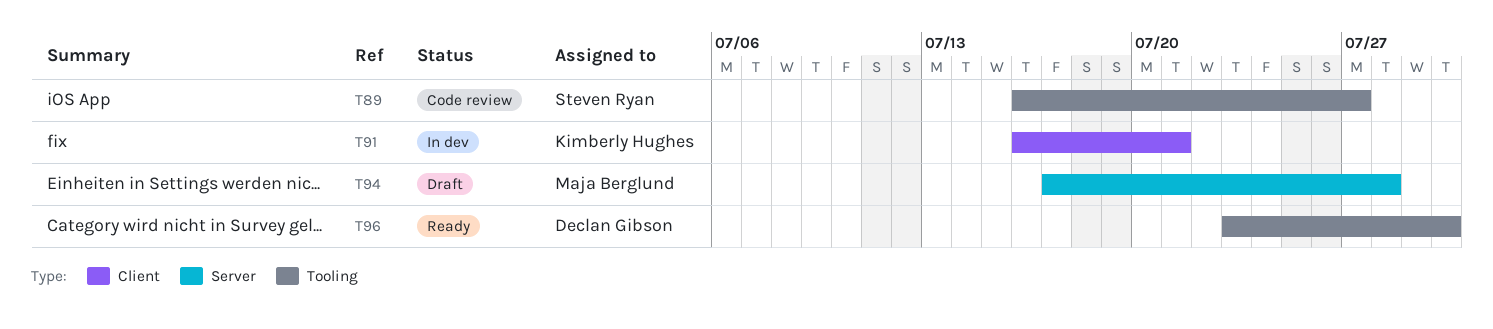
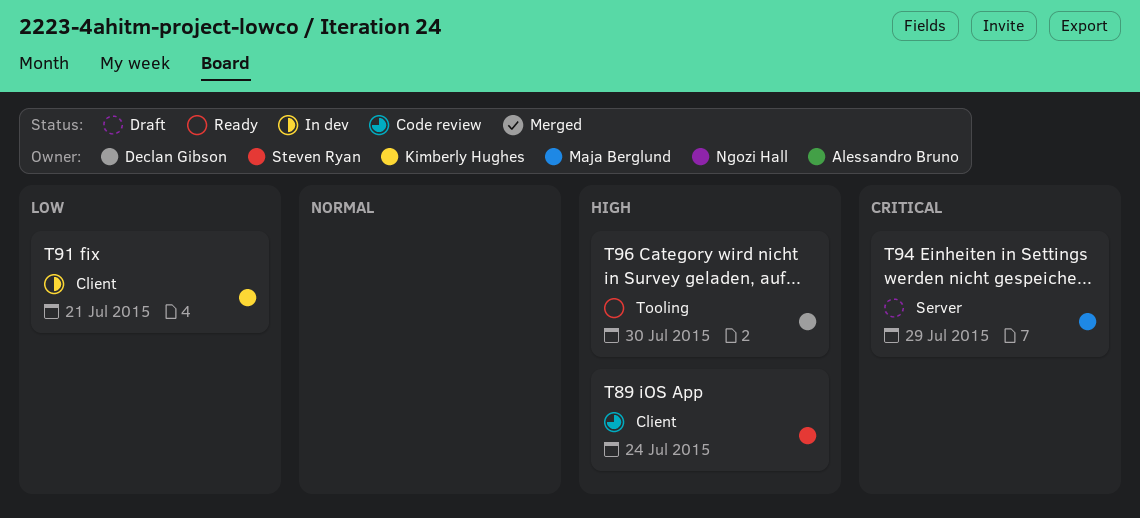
T89, label: Tooling -> Client
T89, due: Jul 27 -> Jul 24
T94, due: Jul 28 -> Jul 29

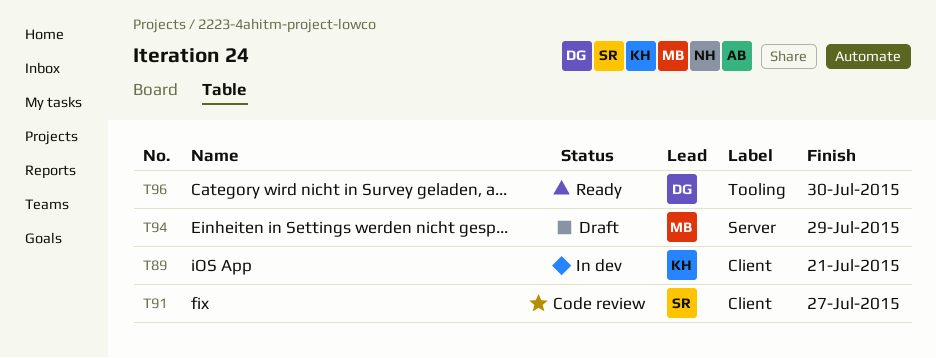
T89, status: Code review -> In dev
T89, owner: Steven Ryan -> Kimberly Hughes
T89, due: Jul 24 -> Jul 21
T91, status: In dev -> Code review
T91, owner: Kimberly Hughes -> Steven Ryan
T91, due: Jul 21 -> Jul 27

